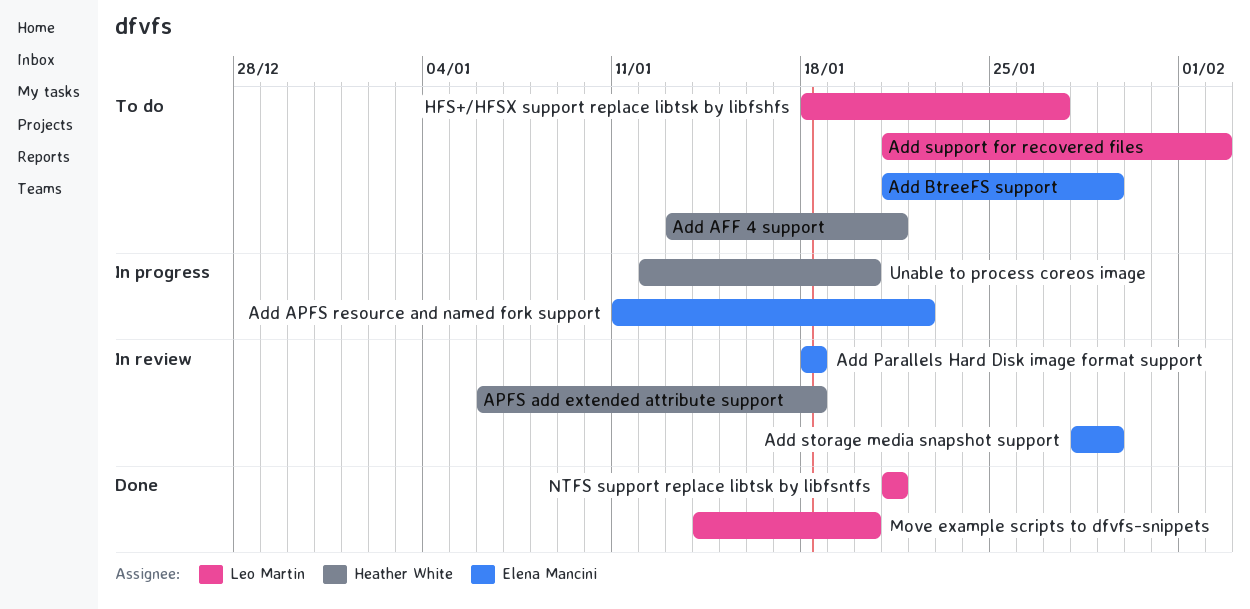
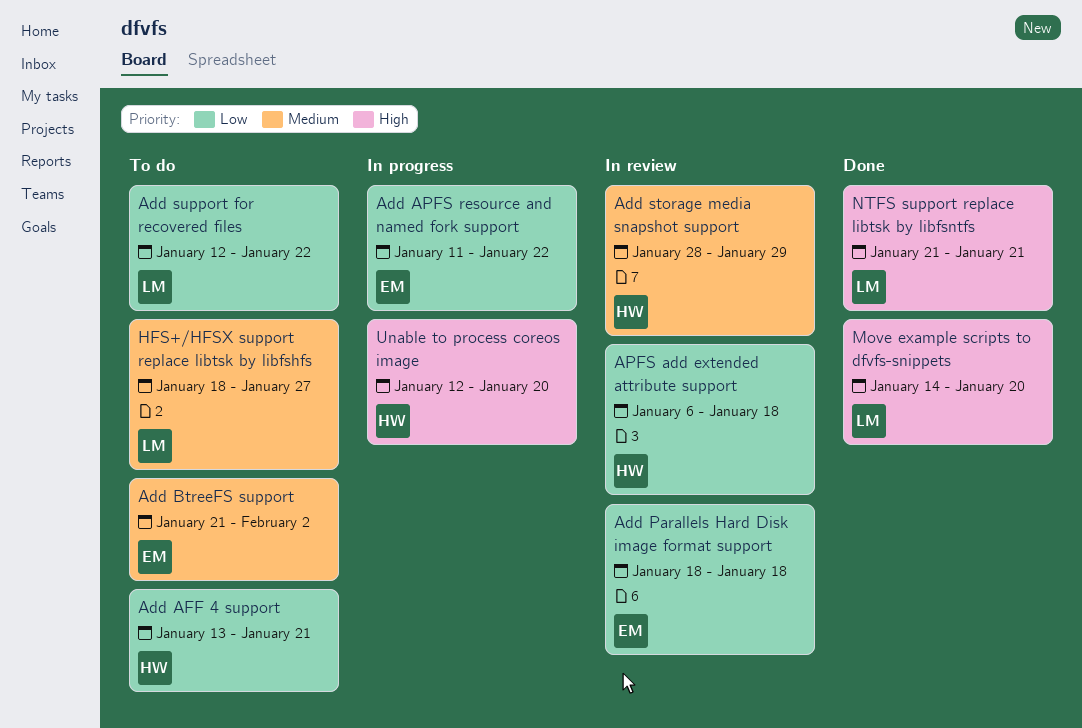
Add BtreeFS support, due: Jan 29 -> Feb 2
Add storage media snapshot support, owner: Elena Mancini -> Heather White
Add support for recovered files, start: Jan 21 -> Jan 12
Add support for recovered files, due: Feb 2 -> Jan 22

